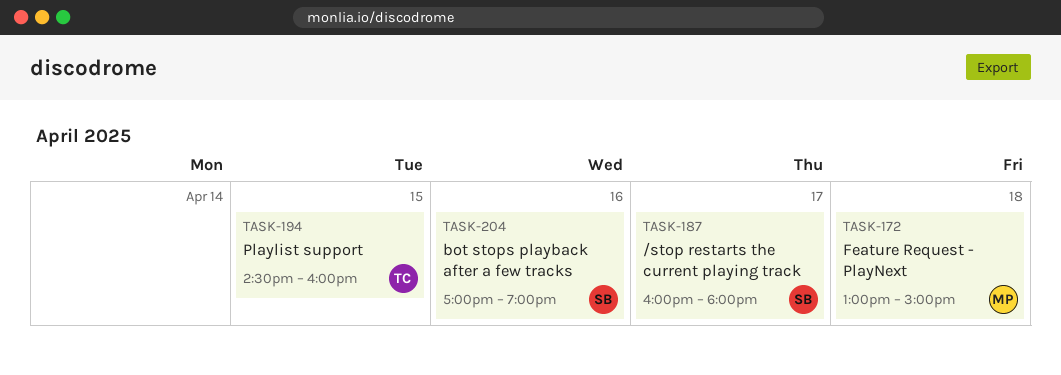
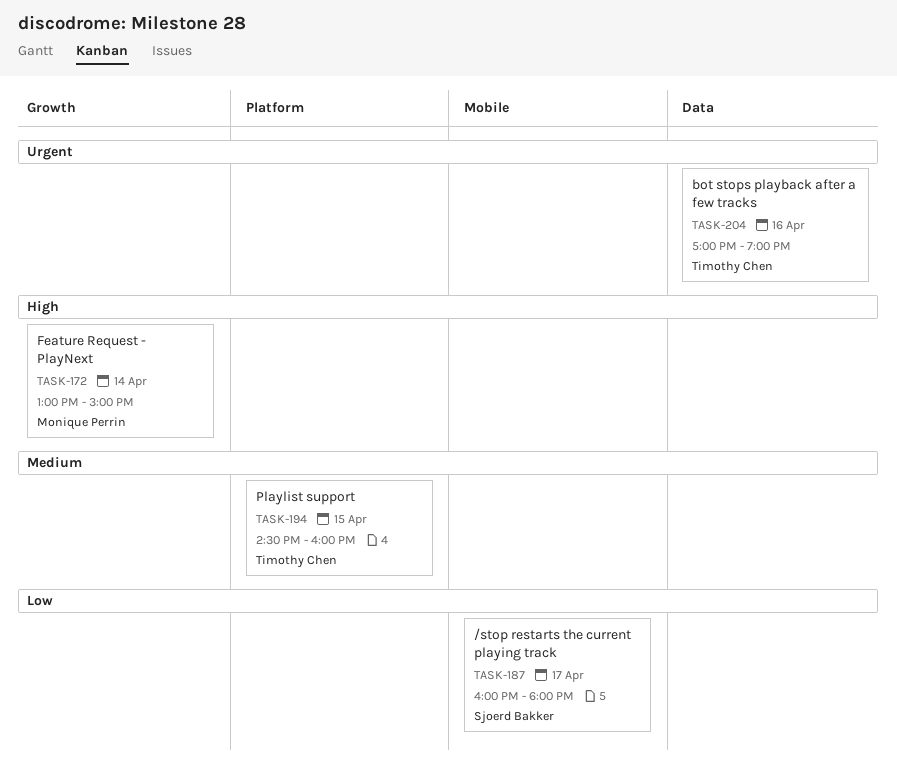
TASK-172, day: Apr 18 -> Apr 14
TASK-204, owner: Sjoerd Bakker -> Timothy Chen

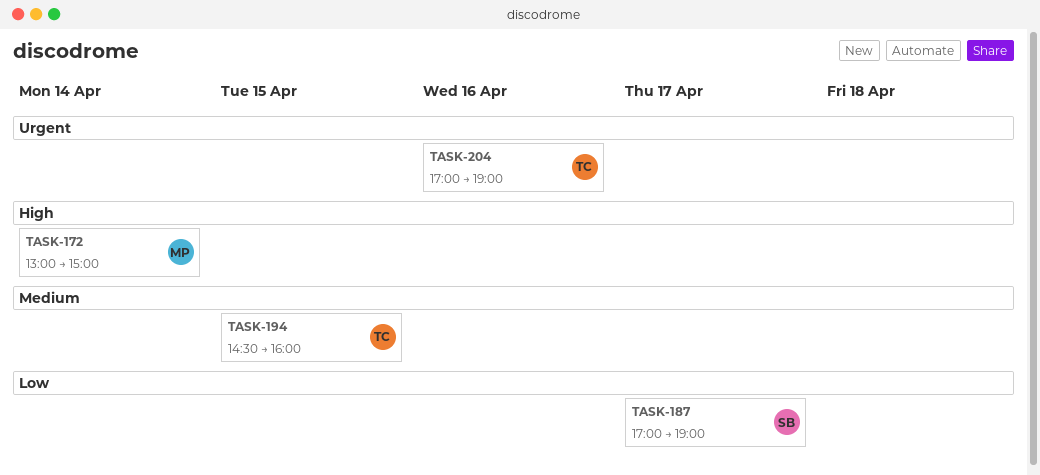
TASK-187, begins: 16:00 -> 17:00
TASK-187, ends: 18:00 -> 19:00

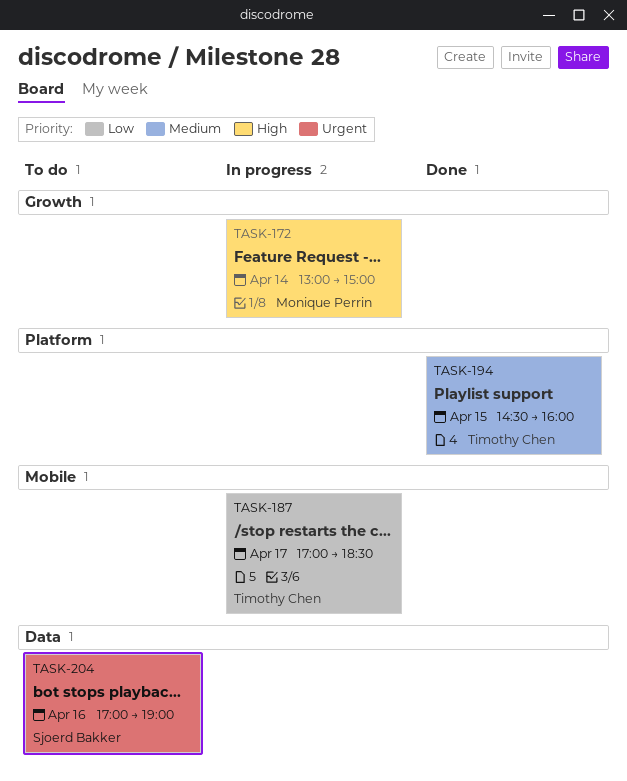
TASK-187, owner: Sjoerd Bakker -> Timothy Chen
TASK-187, ends: 19:00 -> 18:30
TASK-204, owner: Timothy Chen -> Sjoerd Bakker

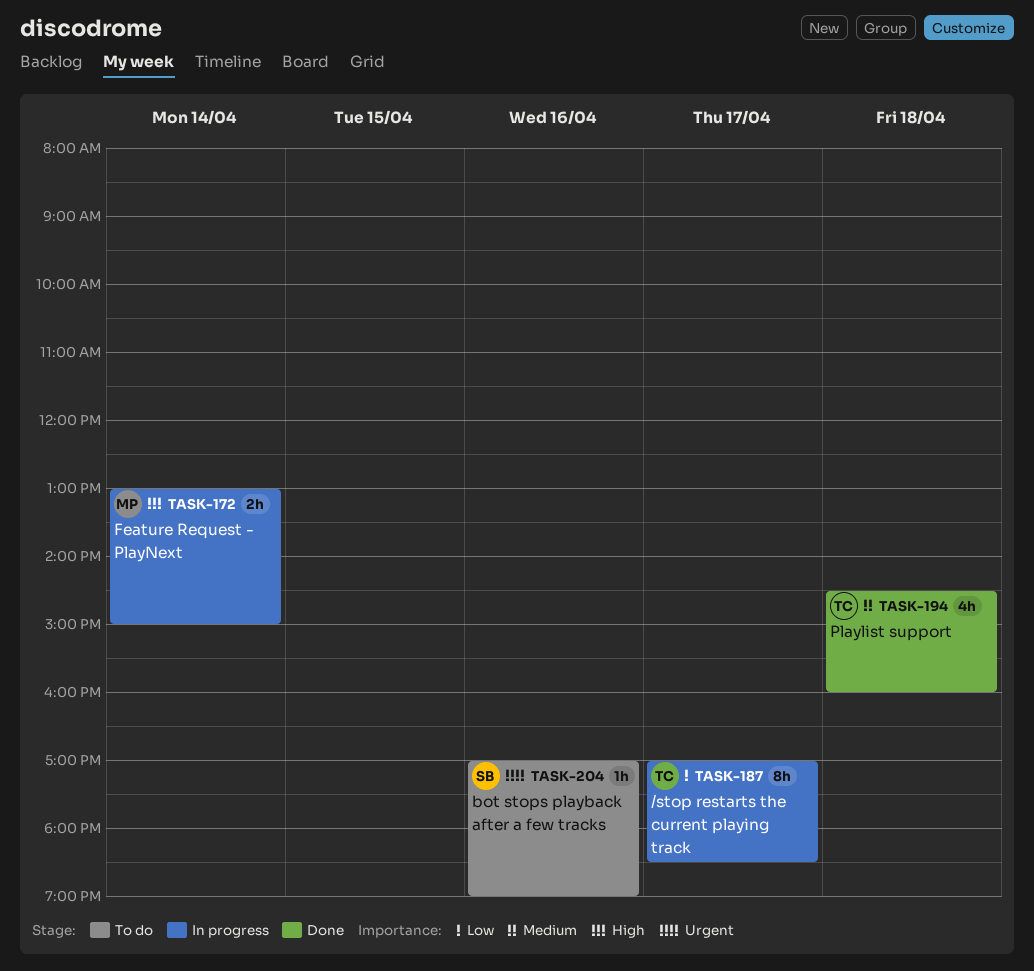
TASK-194, day: Apr 15 -> Apr 18

